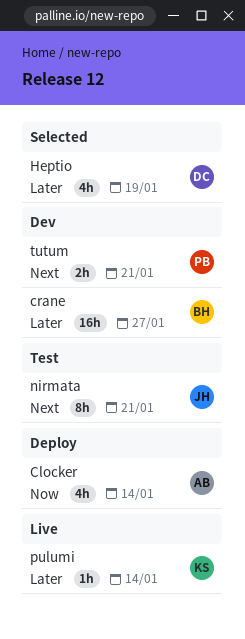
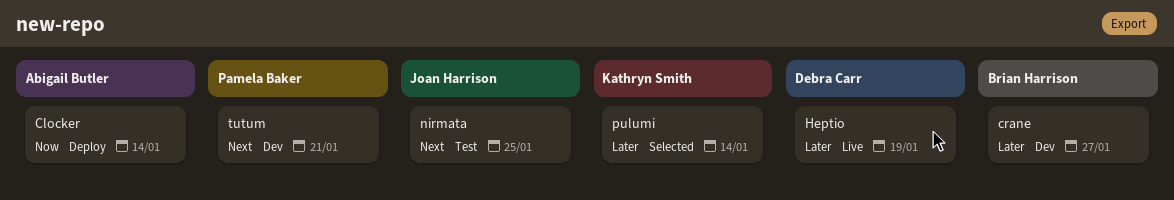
Heptio, status: Selected -> Live
nirmata, due: Jan 21 -> Jan 25
pulumi, status: Live -> Selected

